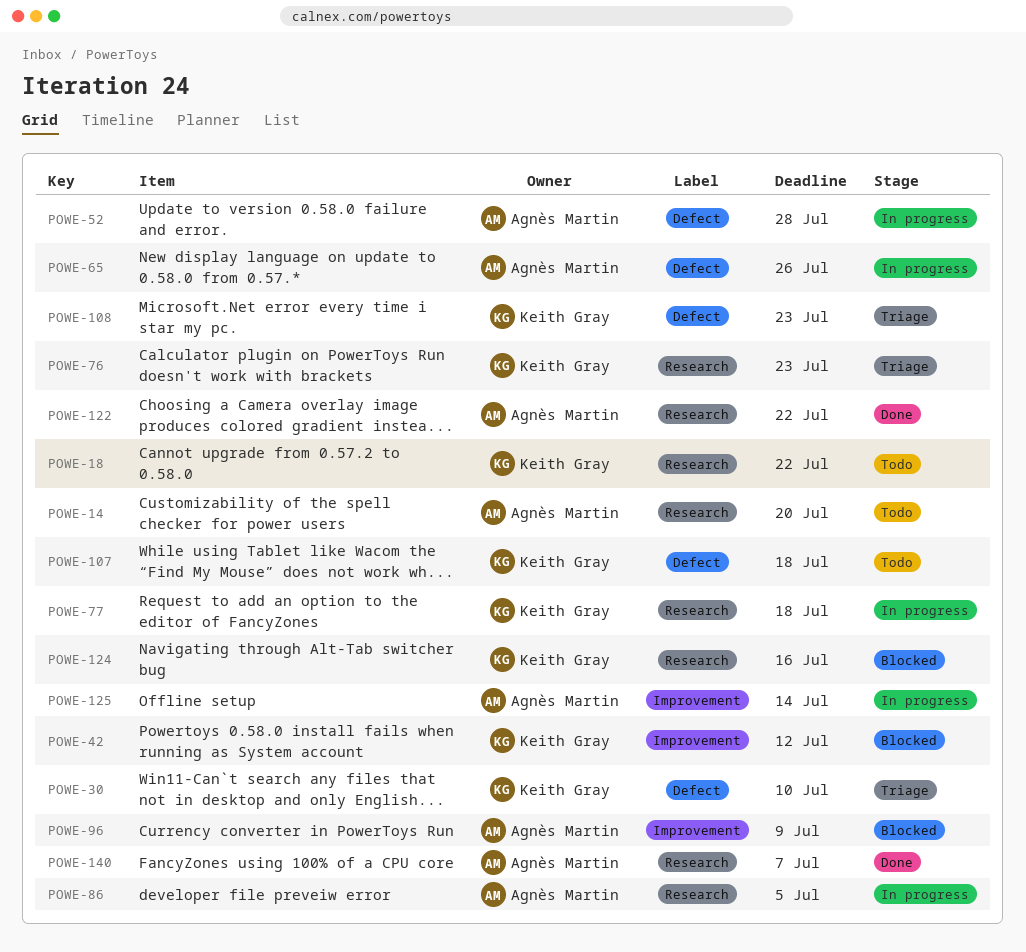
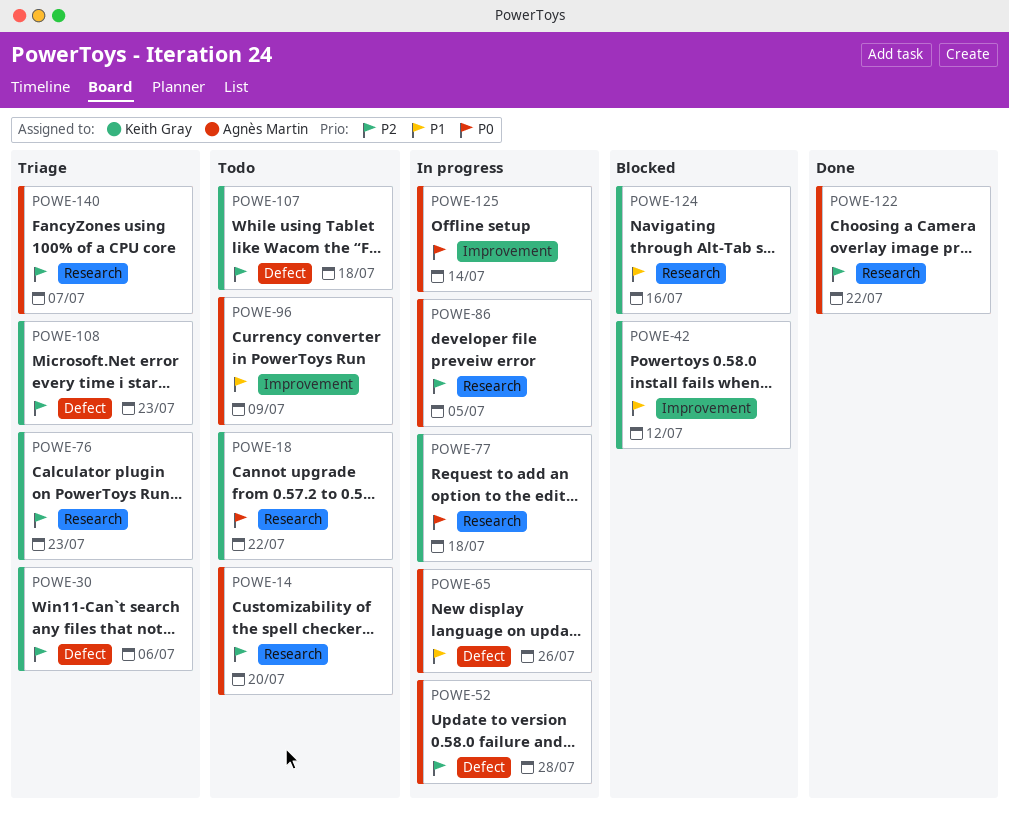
POWE-30, due: Jul 10 -> Jul 6
POWE-96, status: Blocked -> Todo
POWE-140, status: Done -> Triage

